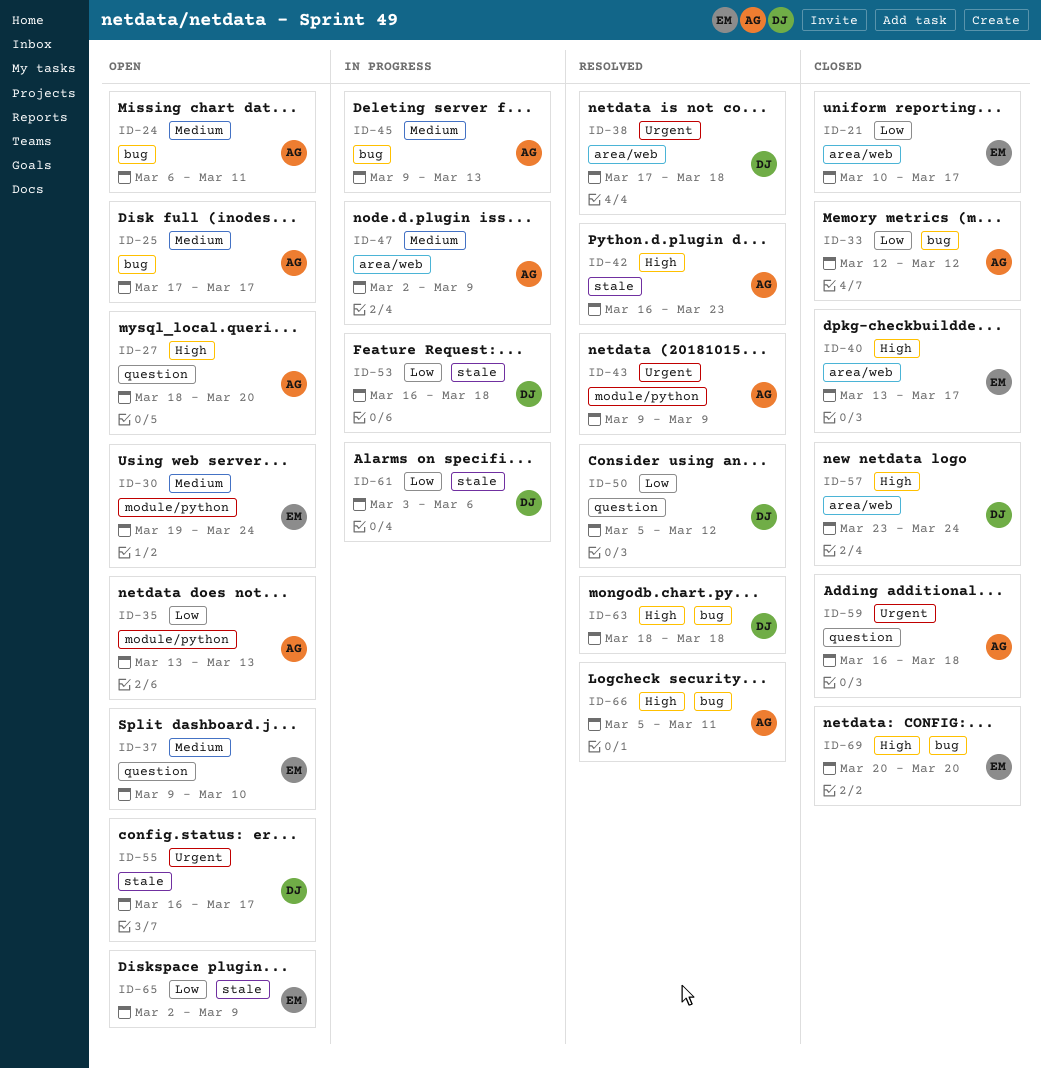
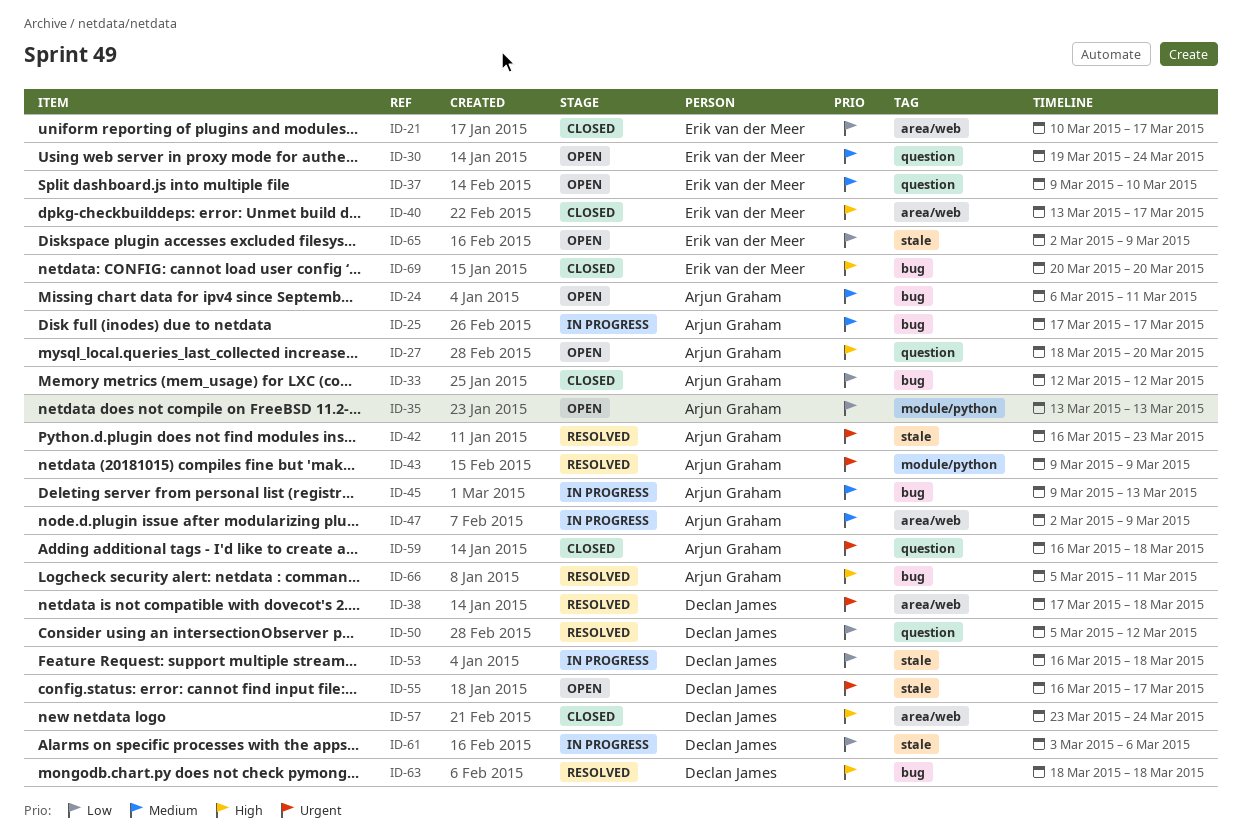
ID-25, status: Open -> In progress
ID-30, label: module/python -> question
ID-42, priority: High -> Urgent

